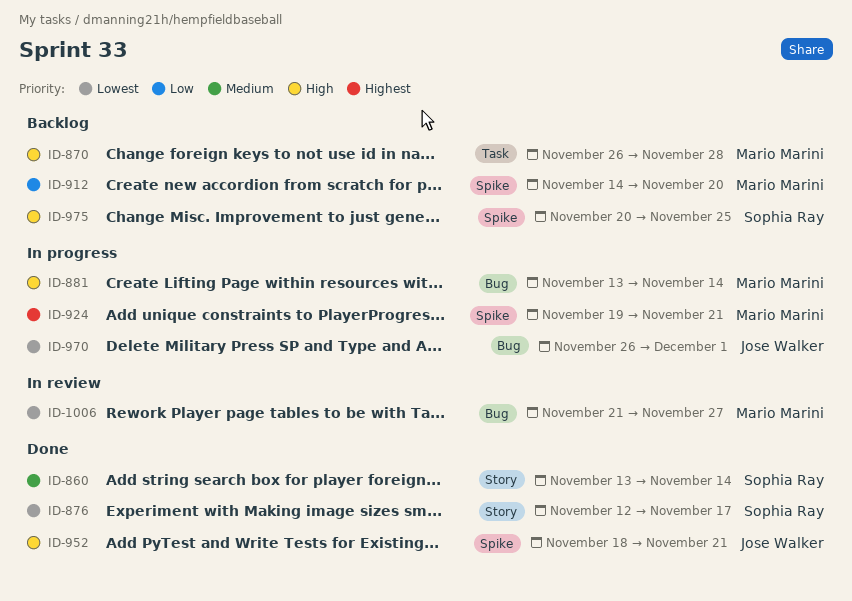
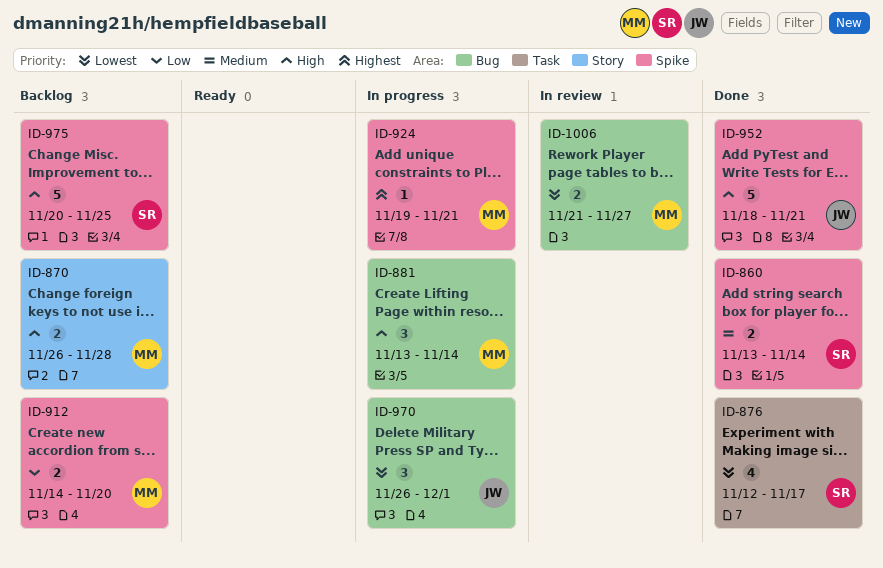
ID-860, label: Story -> Spike
ID-870, label: Task -> Story
ID-876, label: Story -> Task

